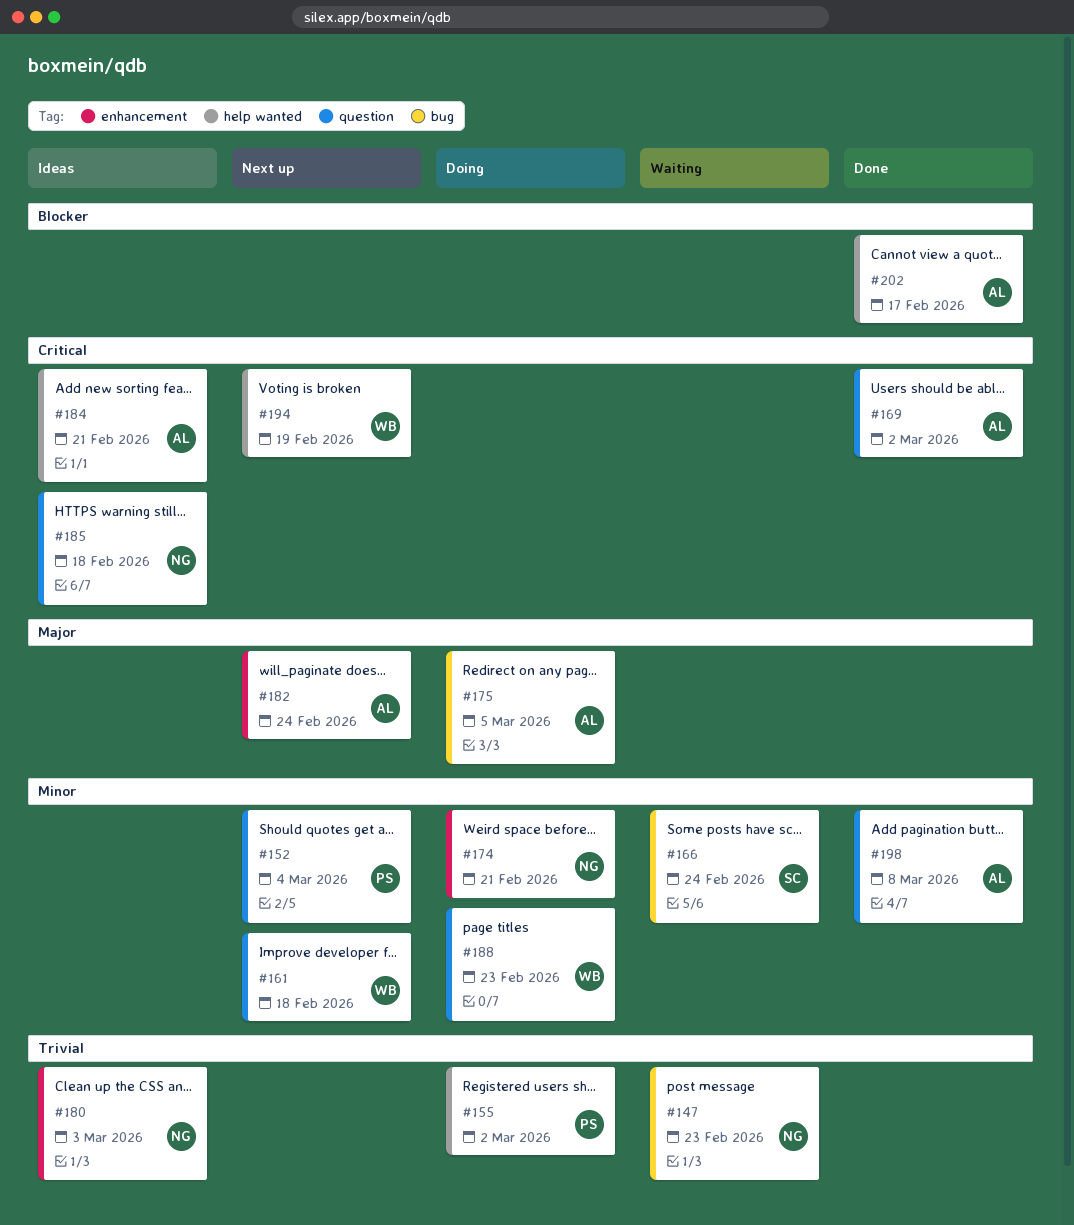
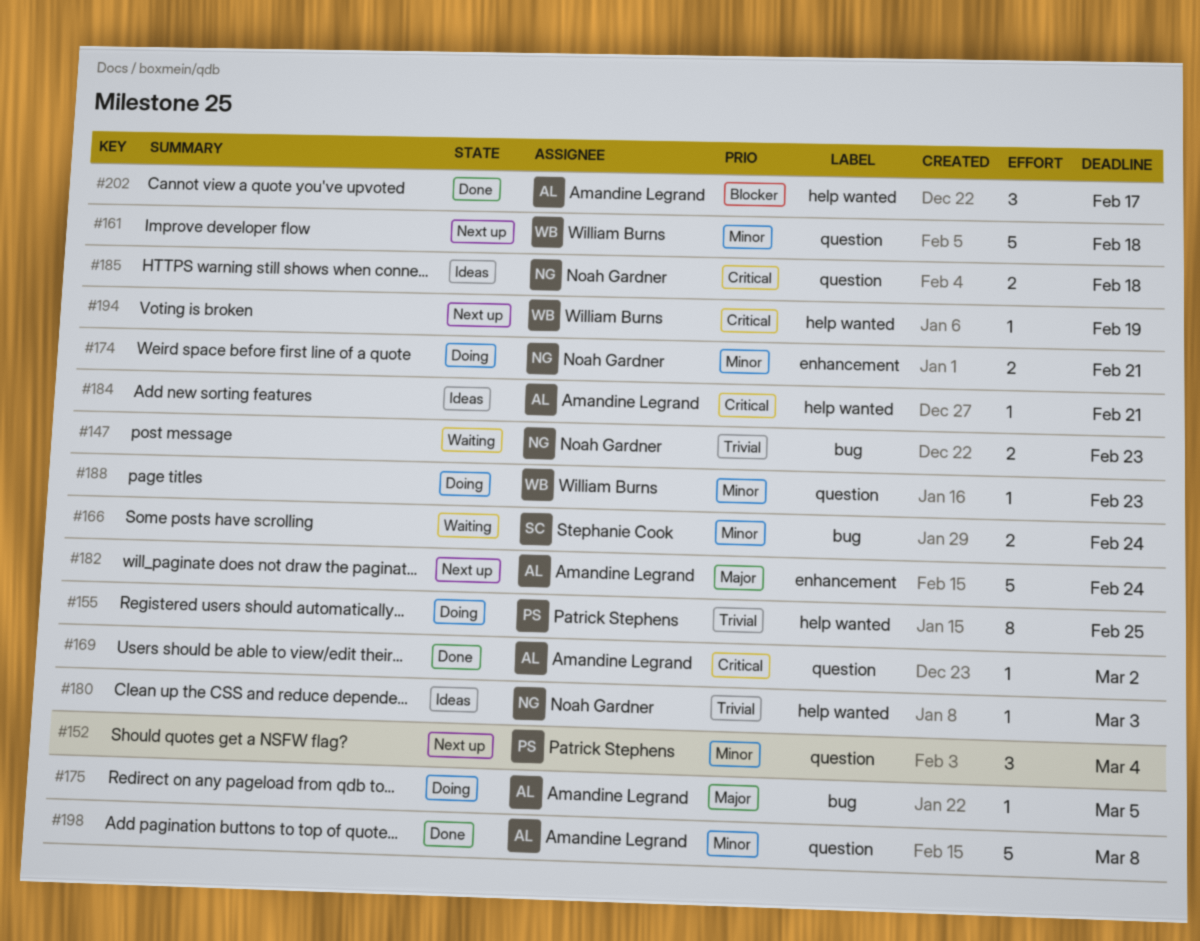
#155, due: Mar 2 -> Feb 25
#180, label: enhancement -> help wanted

